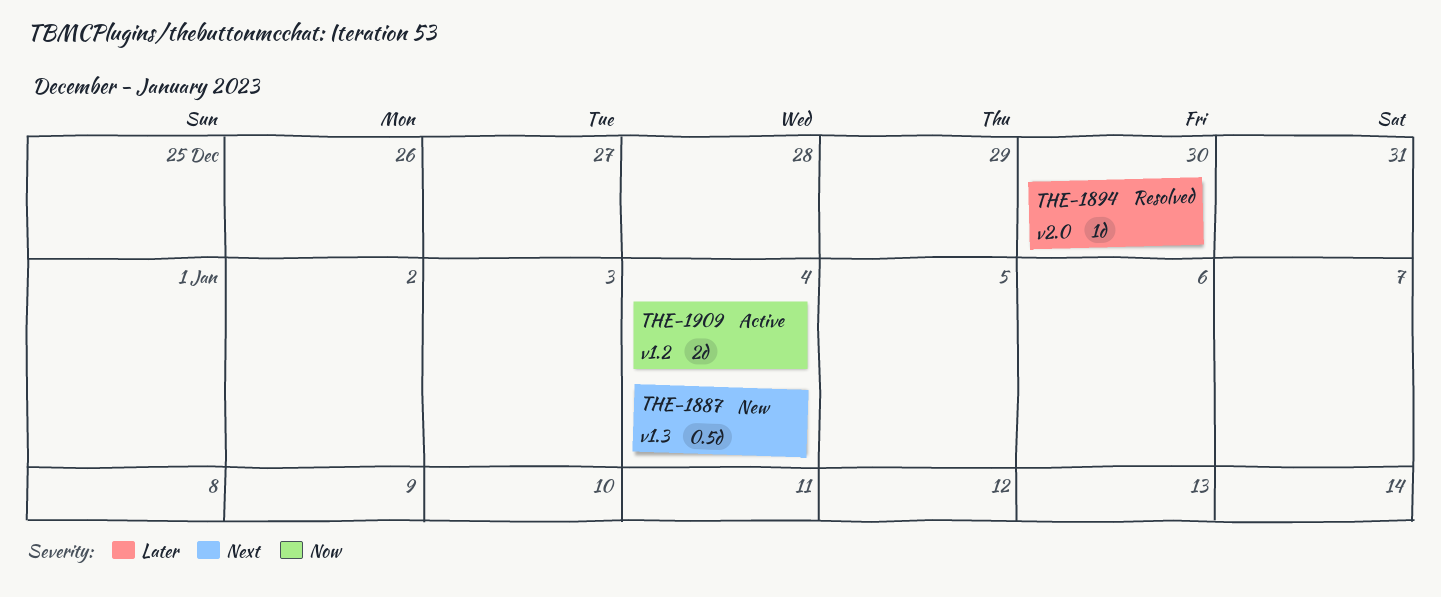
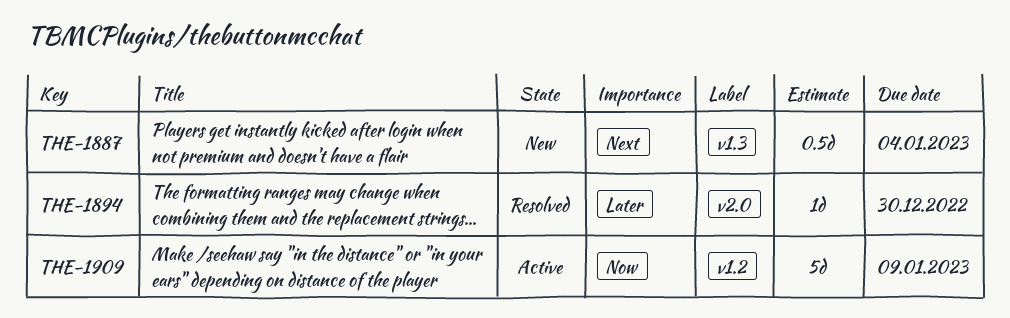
THE-1909, estimate: 2d -> 5d
THE-1909, due: Jan 4 -> Jan 9

